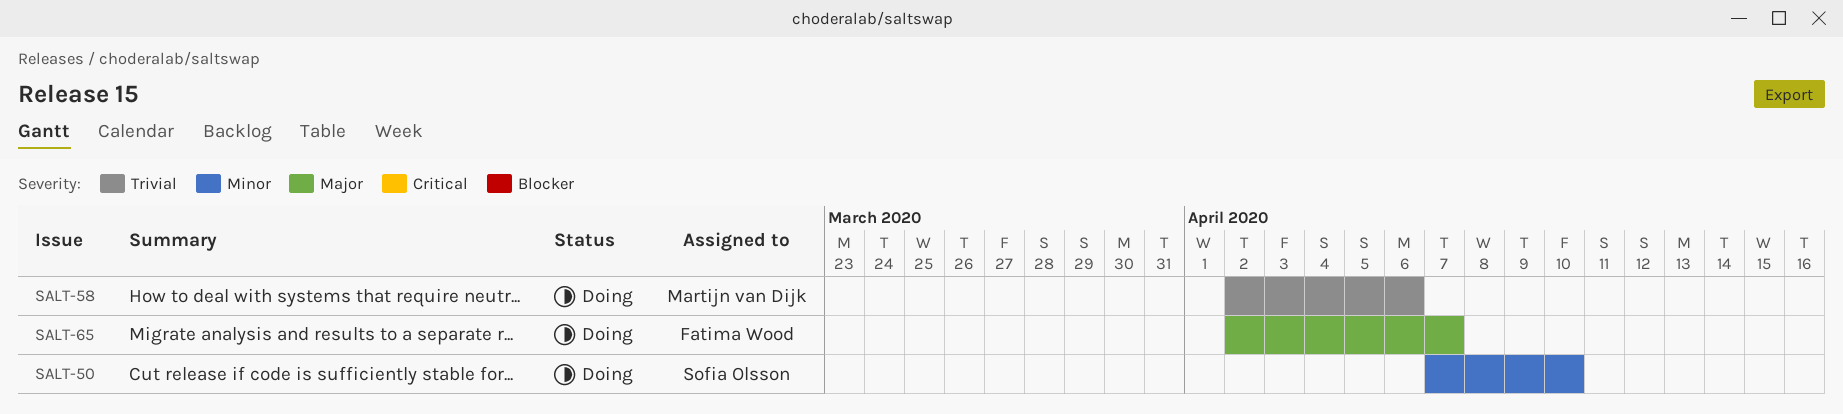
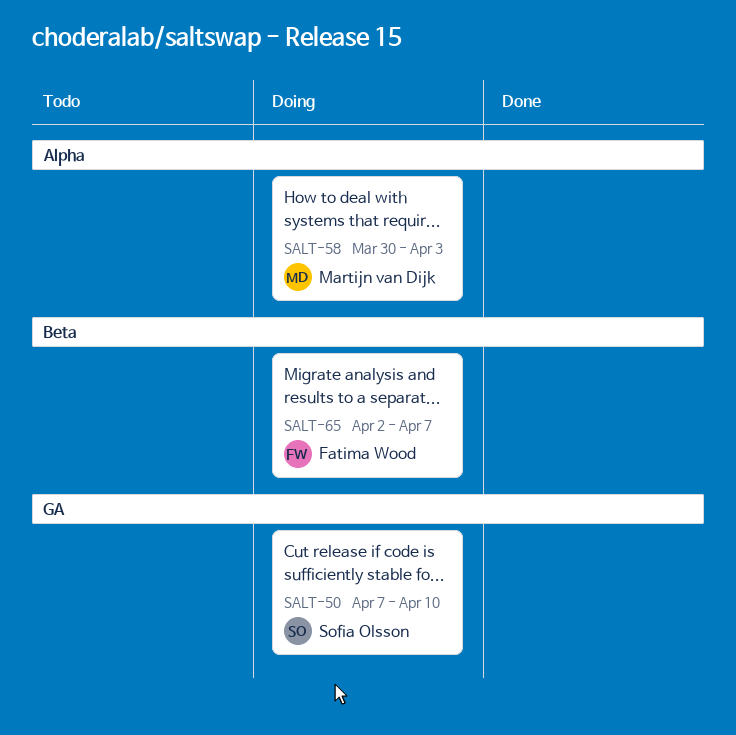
SALT-58, start: Apr 2 -> Mar 30
SALT-58, due: Apr 6 -> Apr 3

